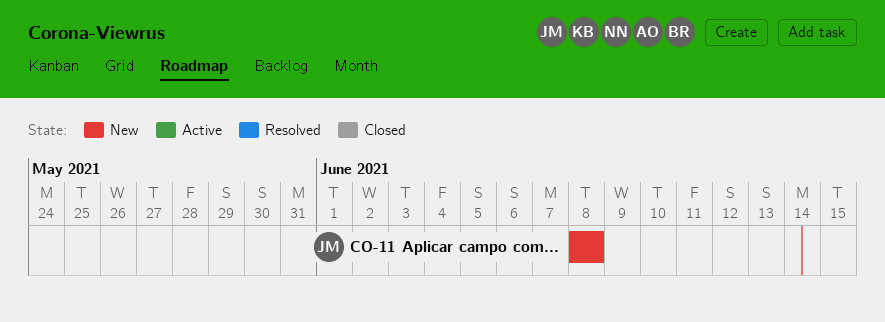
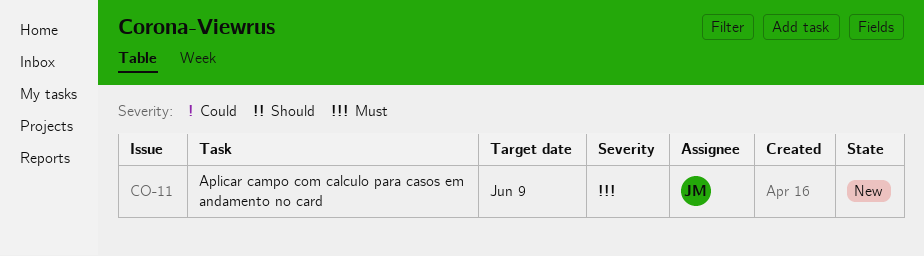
CO-11, due: Jun 8 -> Jun 9

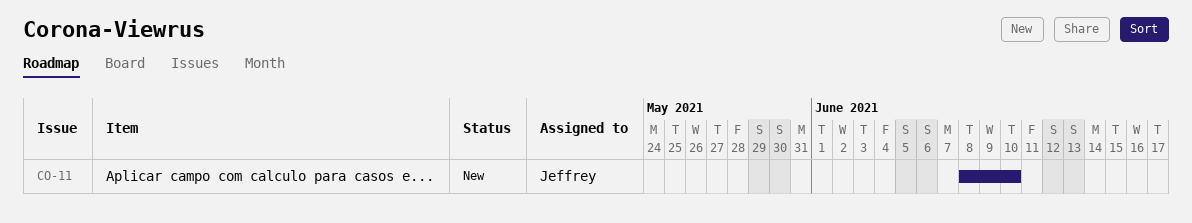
CO-11, due: Jun 9 -> Jun 10

